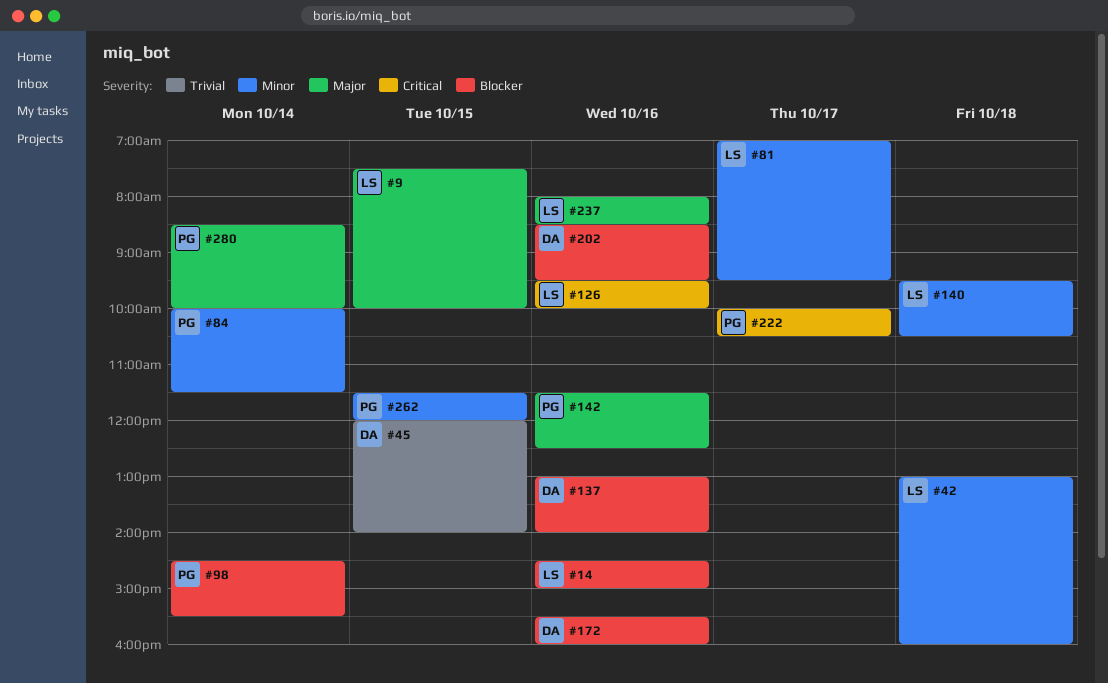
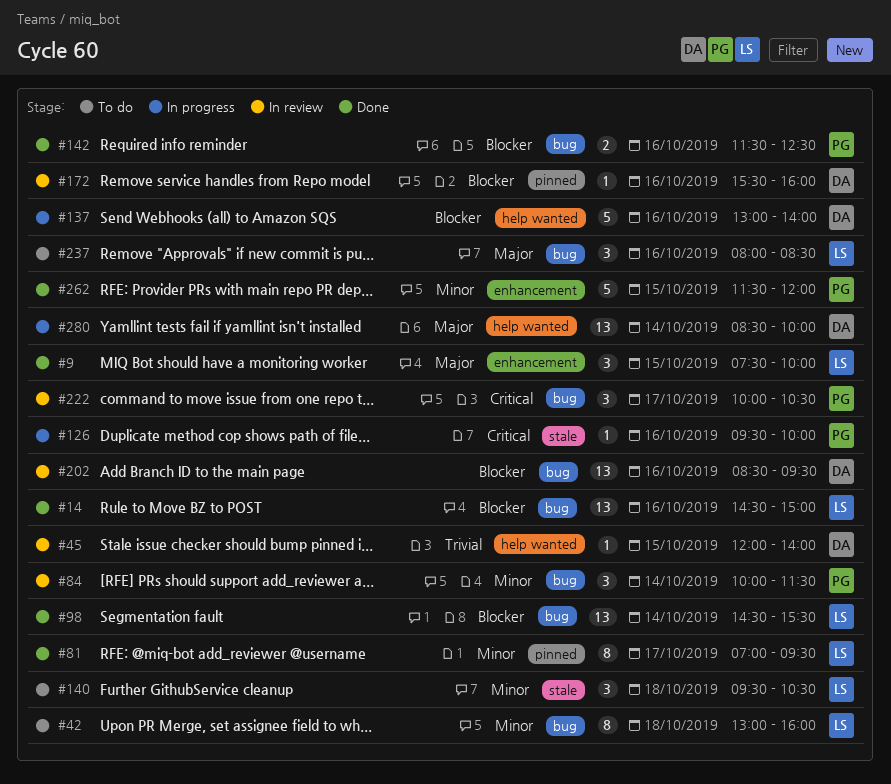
#98, owner: PG -> LS
#126, owner: LS -> PG
#142, priority: Major -> Blocker
#280, owner: PG -> DA

